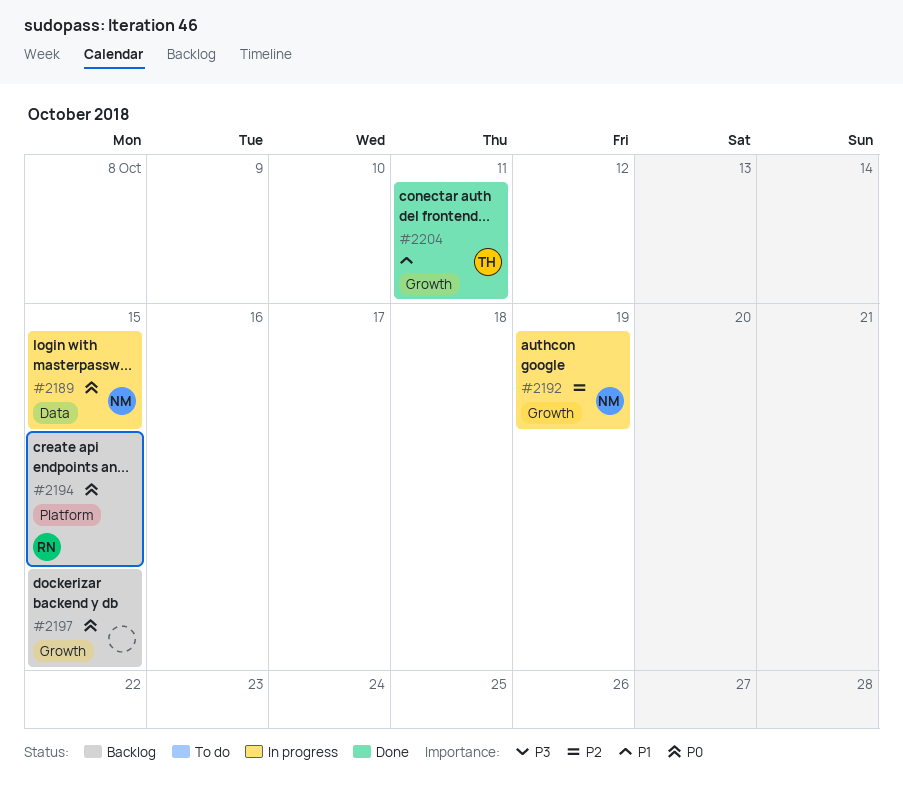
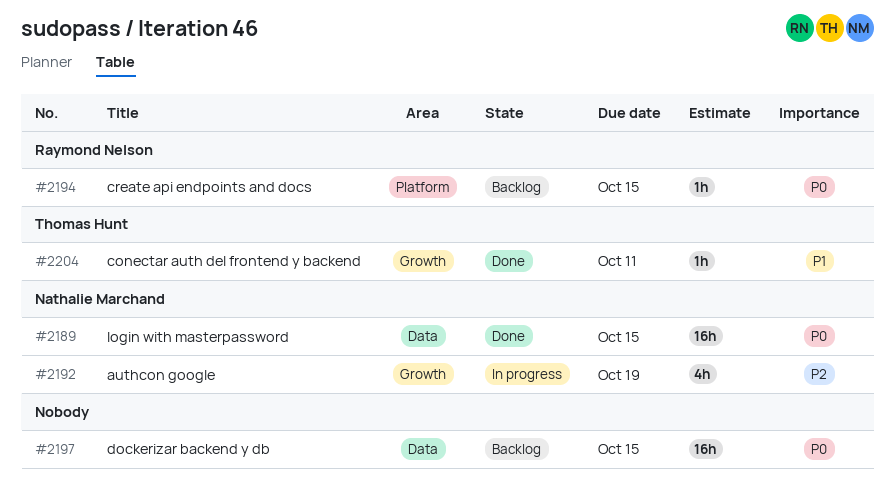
#2189, status: In progress -> Done
#2197, label: Growth -> Data

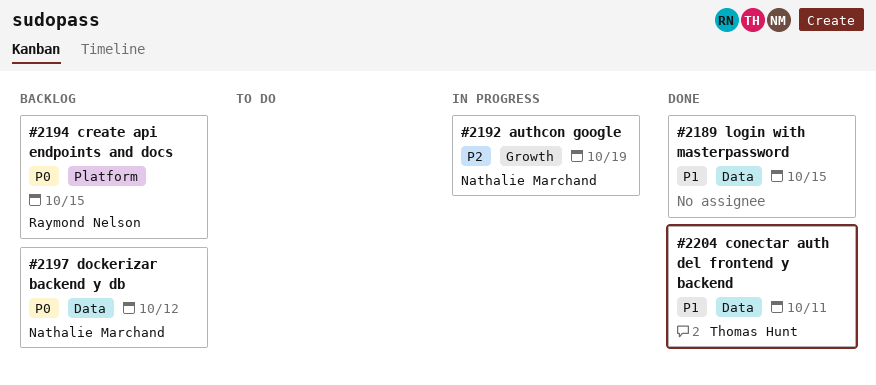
#2189, owner: Nathalie Marchand -> none
#2189, priority: P0 -> P1
#2197, owner: none -> Nathalie Marchand
#2197, due: Oct 15 -> Oct 12
#2204, label: Growth -> Data

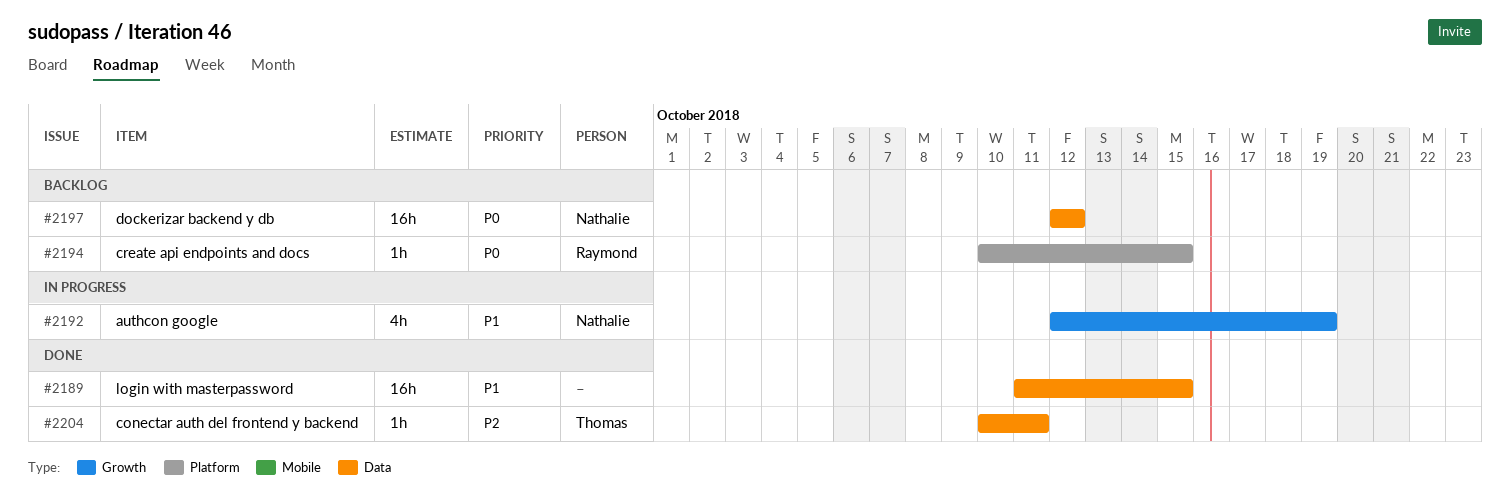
#2192, priority: P2 -> P1
#2204, priority: P1 -> P2

